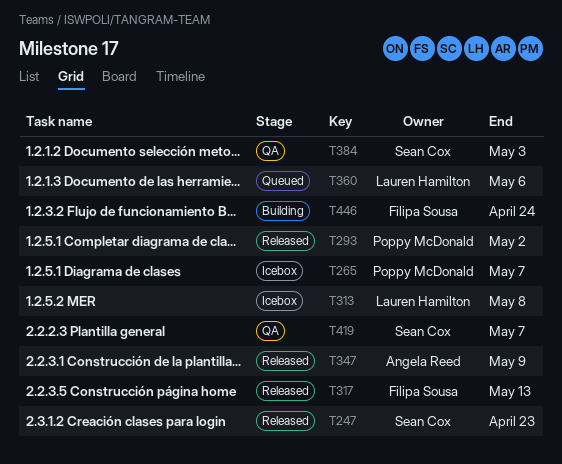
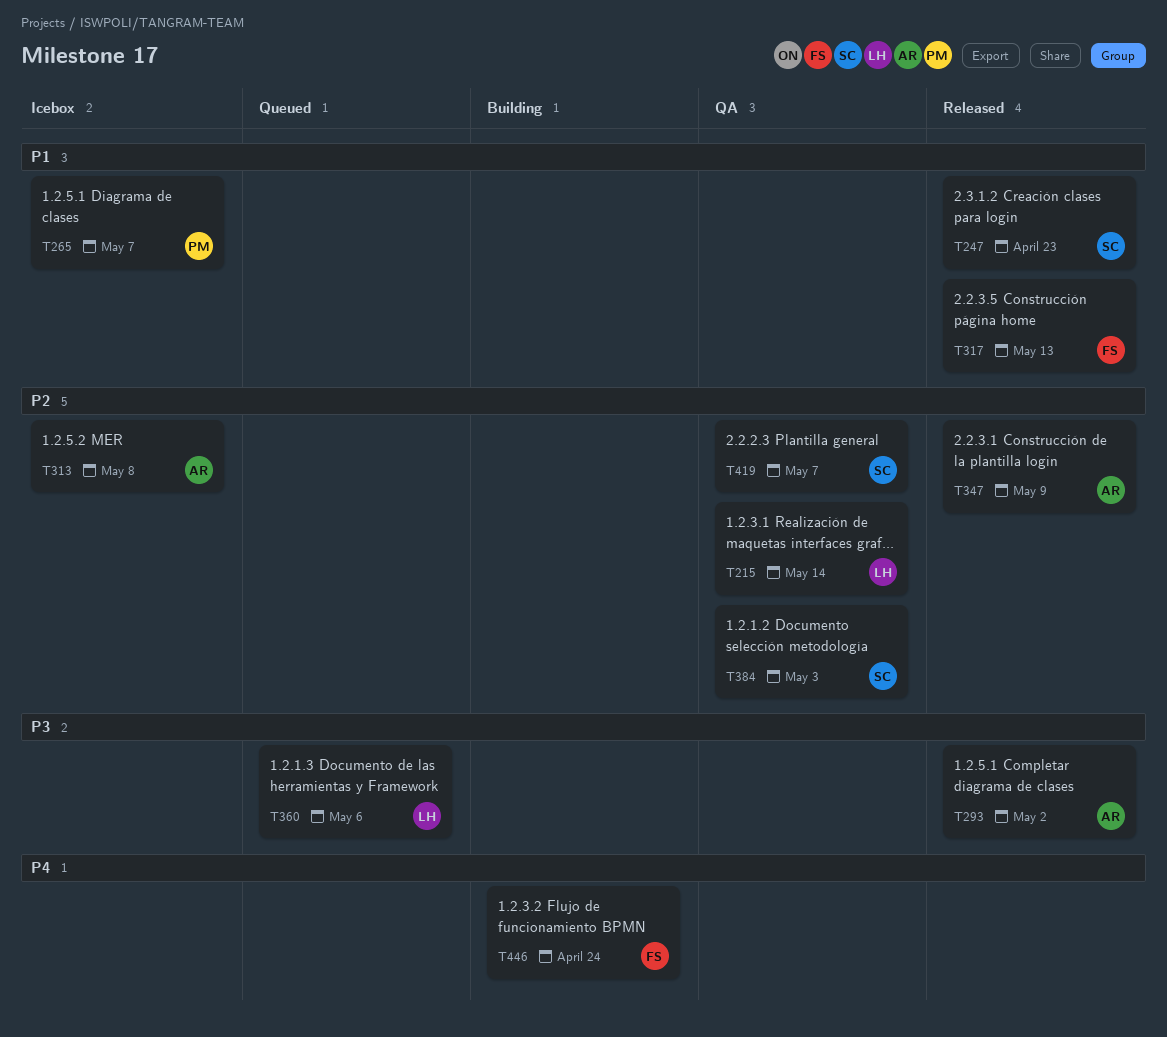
T215: none -> present
T293, owner: Poppy McDonald -> Angela Reed
T313, owner: Lauren Hamilton -> Angela Reed

